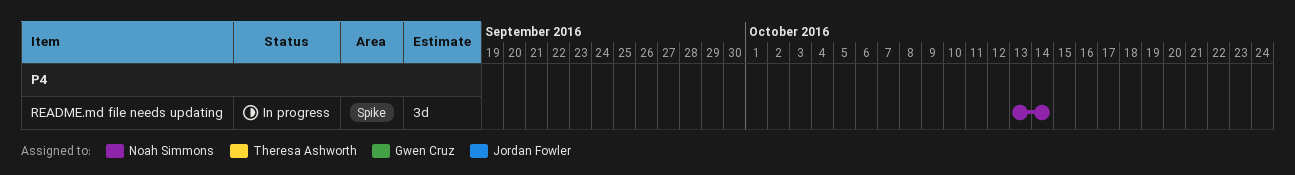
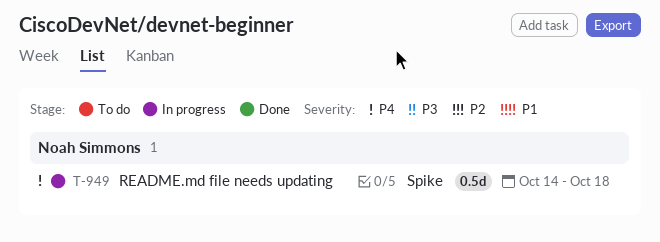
README.md file needs updating, estimate: 3d -> 0.5d
README.md file needs updating, start: Oct 13 -> Oct 14
README.md file needs updating, due: Oct 14 -> Oct 18

